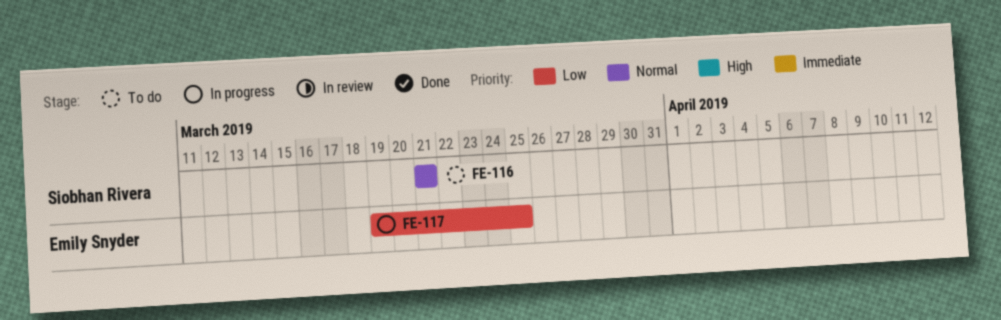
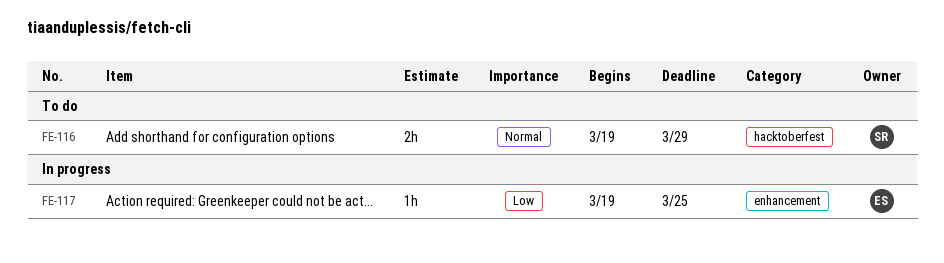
FE-116, start: Mar 21 -> Mar 19
FE-116, due: Mar 21 -> Mar 29

